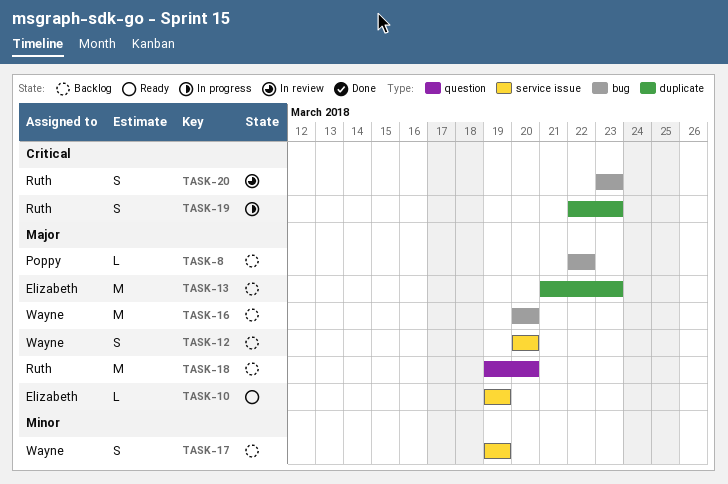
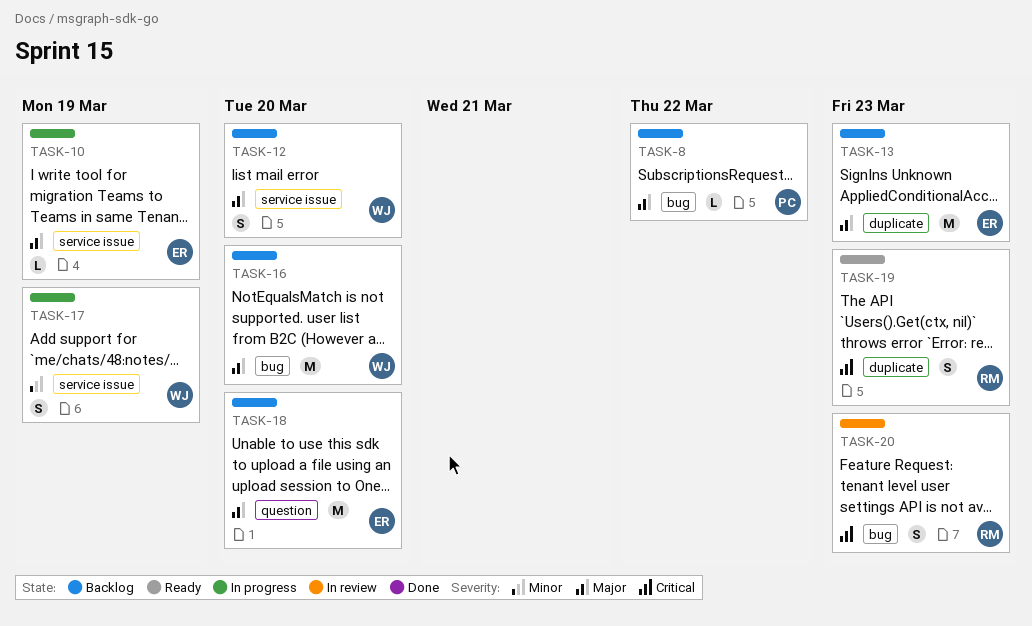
TASK-10, status: Ready -> In progress
TASK-17, status: Backlog -> In progress
TASK-18, owner: Ruth -> Elizabeth
TASK-19, status: In progress -> Ready

